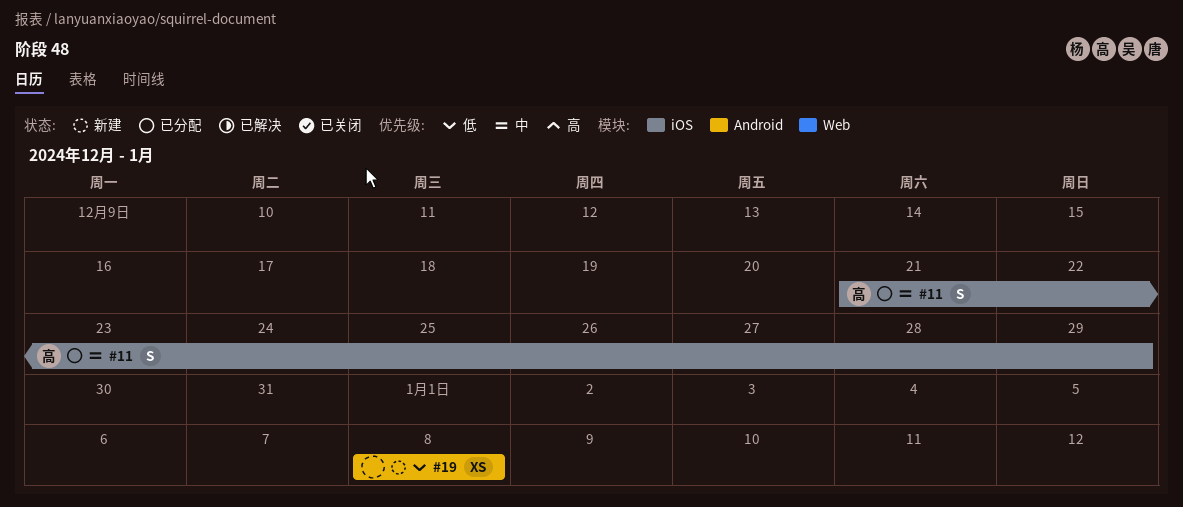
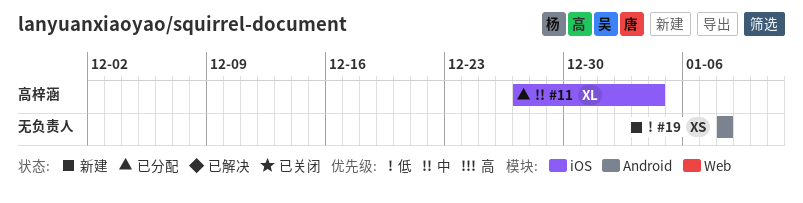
#11, estimate: S -> XL
#11, start: Dec 21 -> Dec 27
#11, due: Dec 29 -> Jan 4

